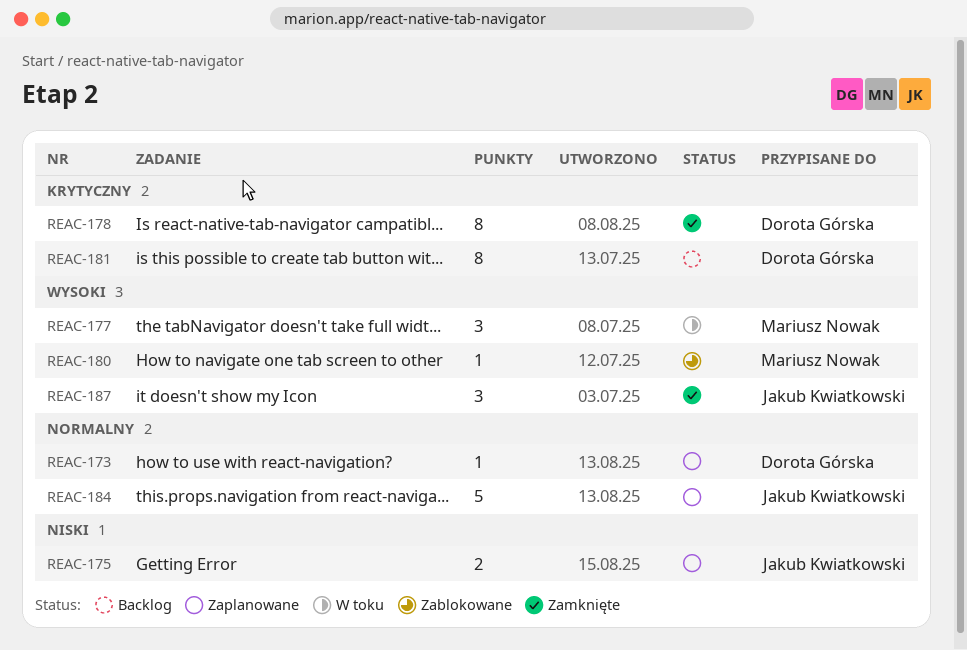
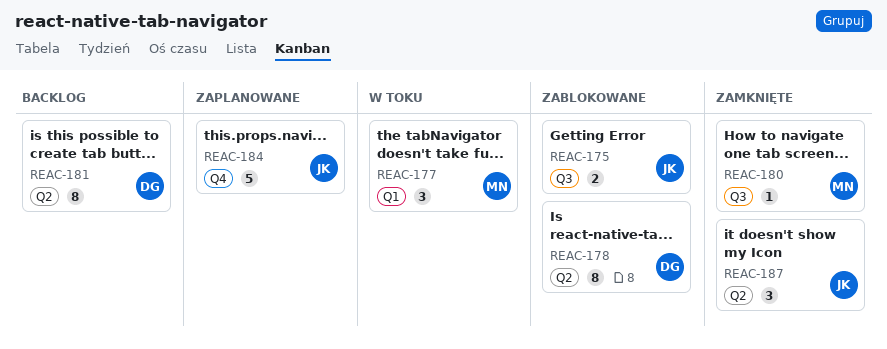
REAC-173: present -> none
REAC-175, status: Zaplanowane -> Zablokowane
REAC-178, status: Zamknięte -> Zablokowane
REAC-180, status: Zablokowane -> Zamknięte

